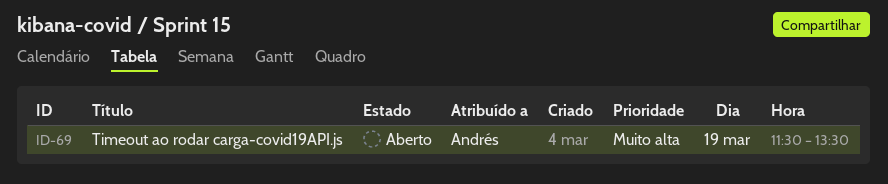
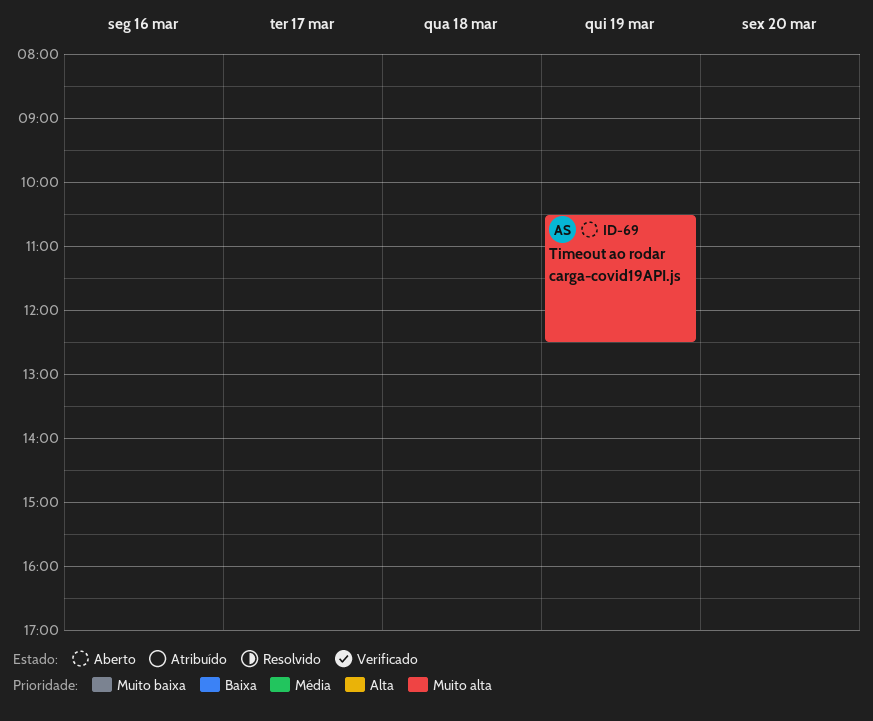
ID-69, begins: 11:30 -> 10:30
ID-69, ends: 13:30 -> 12:30

